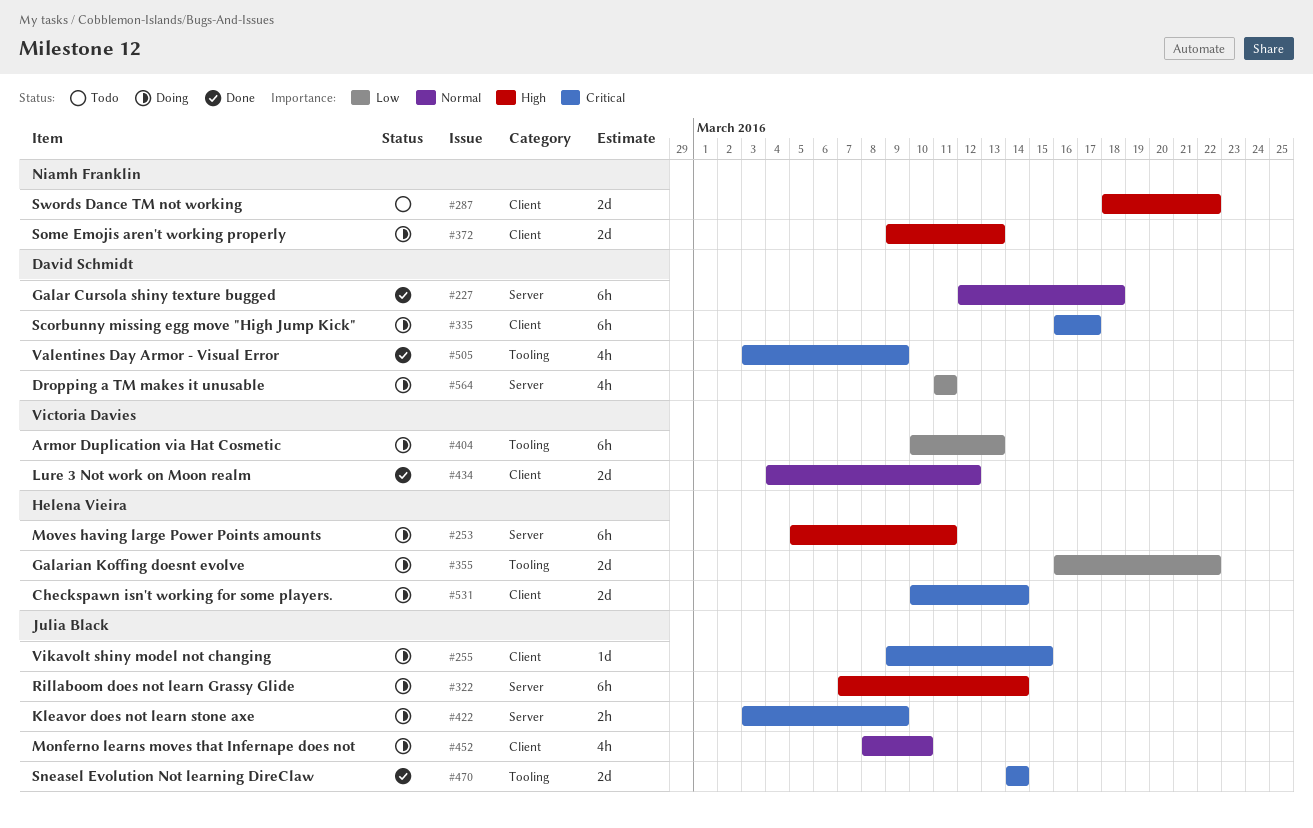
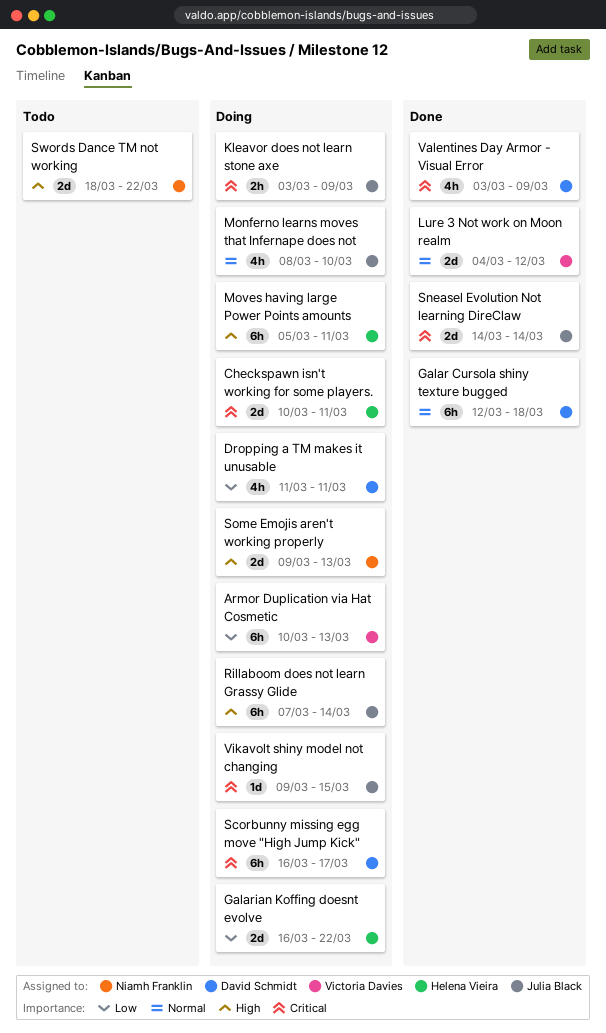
Checkspawn isn't working for some players., due: Mar 14 -> Mar 11

